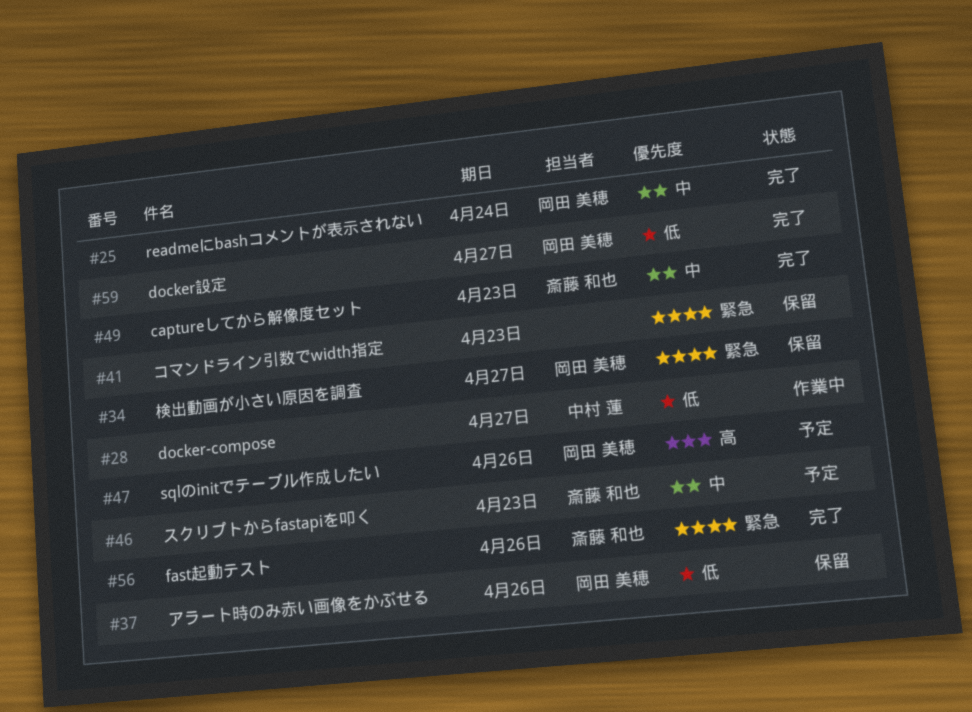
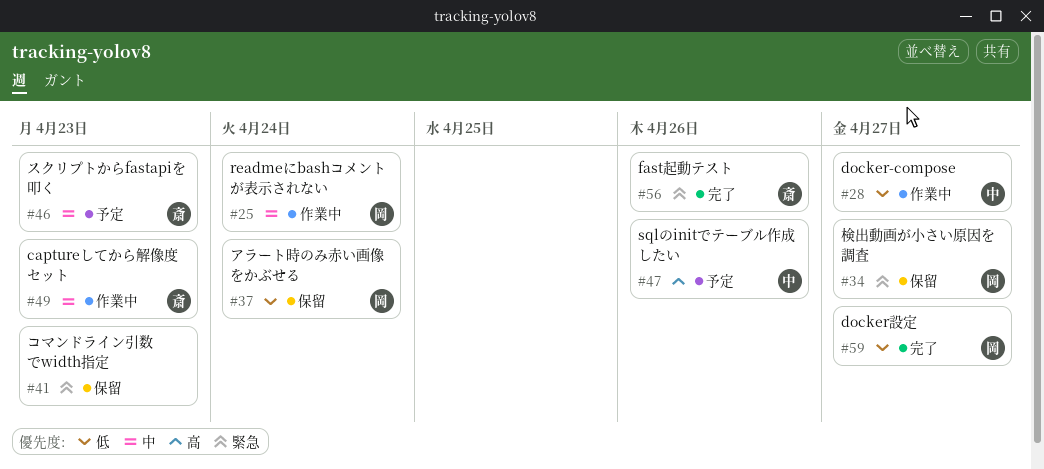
#25, status: 完了 -> 作業中
#37, due: Apr 26 -> Apr 24
#47, owner: 岡田 美穂 -> 中村 蓮
#49, status: 完了 -> 作業中

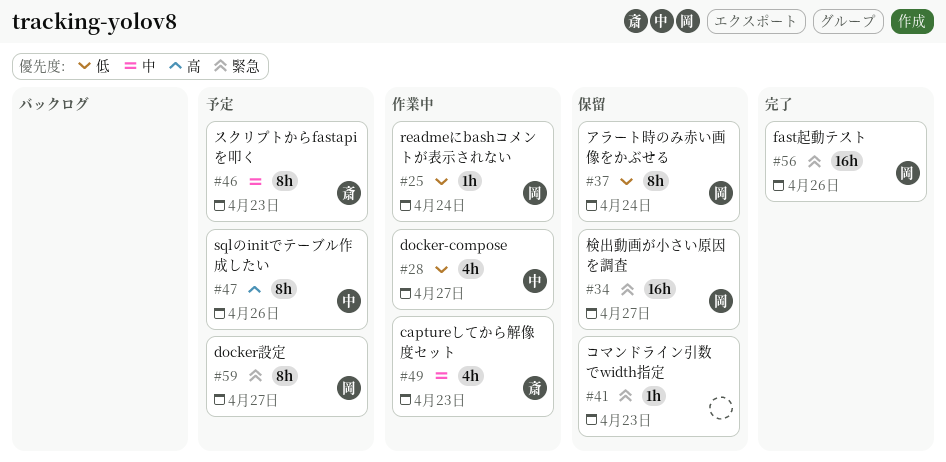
#25, priority: 中 -> 低
#56, owner: 斎 -> 岡
#59, status: 完了 -> 予定
#59, priority: 低 -> 緊急

